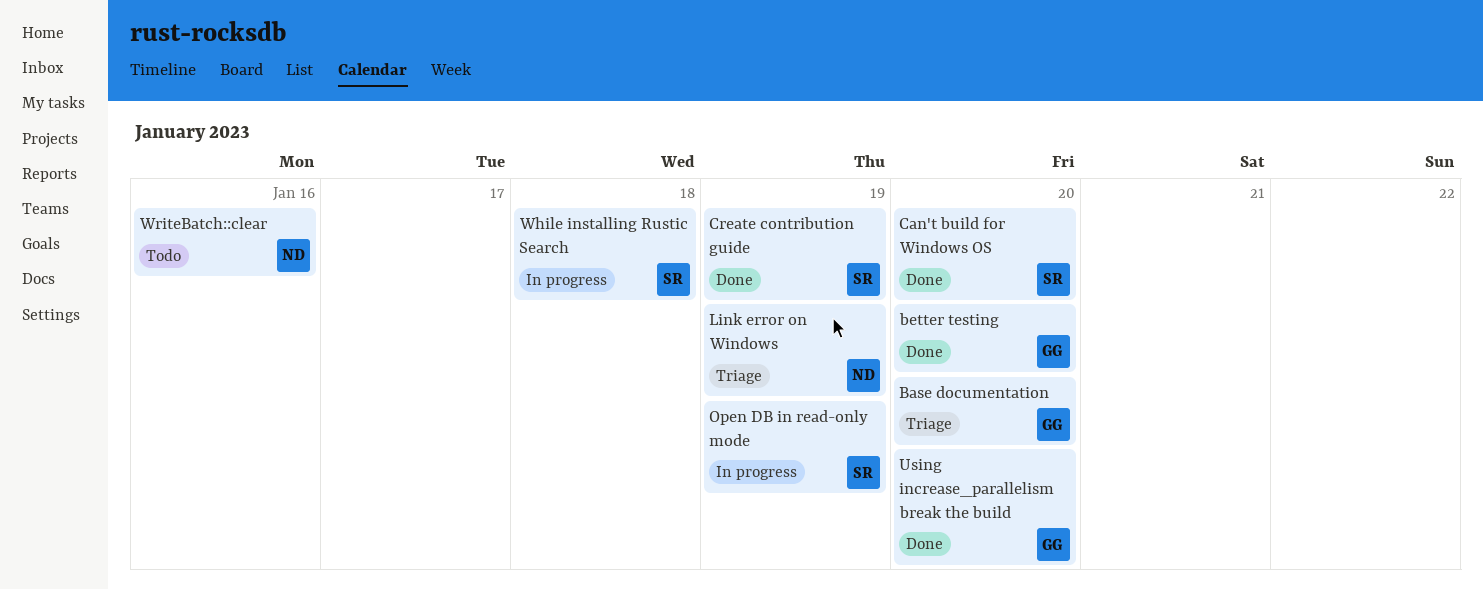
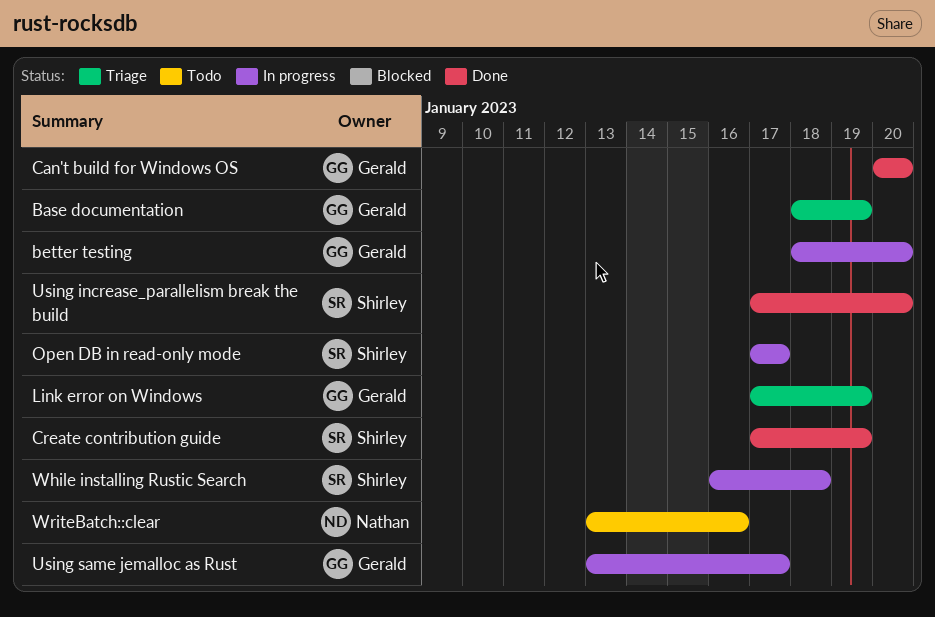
Base documentation, due: Jan 20 -> Jan 19
better testing, status: Done -> In progress
Can't build for Windows OS, owner: Shirley -> Gerald
Link error on Windows, owner: Nathan -> Gerald
Open DB in read-only mode, due: Jan 19 -> Jan 17
Using increase_parallelism break the build, owner: Gerald -> Shirley
Using same jemalloc as Rust: none -> present

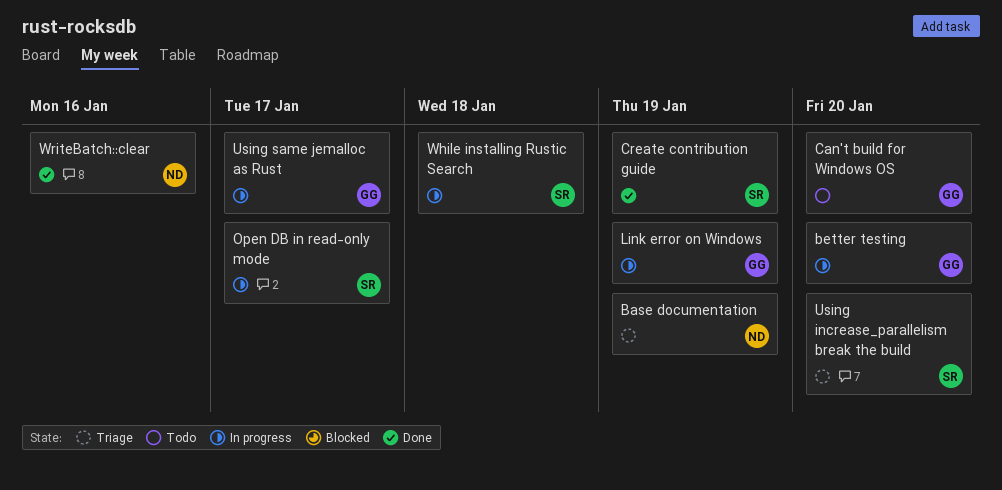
Base documentation, owner: Gerald -> Nathan
Can't build for Windows OS, status: Done -> Todo
Link error on Windows, status: Triage -> In progress
Using increase_parallelism break the build, status: Done -> Triage
WriteBatch::clear, status: Todo -> Done

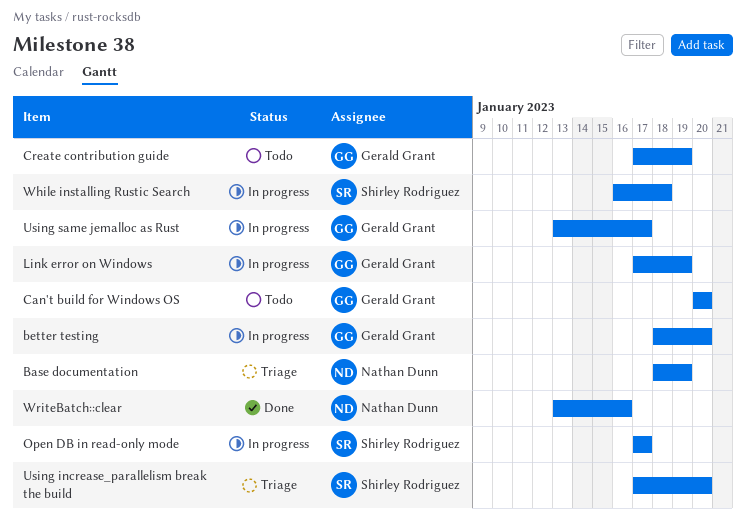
Create contribution guide, status: Done -> Todo
Create contribution guide, owner: Shirley Rodriguez -> Gerald Grant

